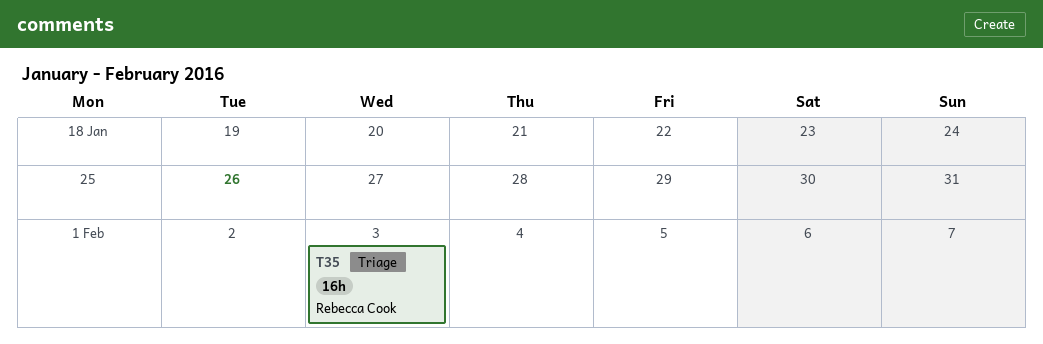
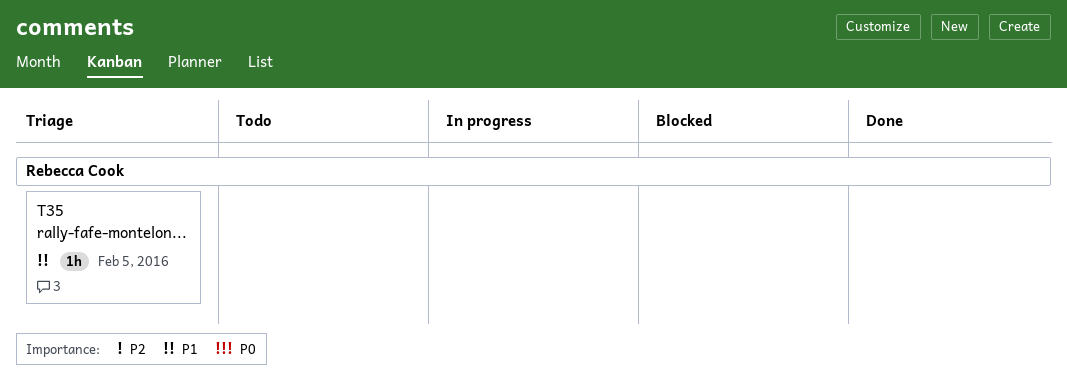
T35, estimate: 16h -> 1h
T35, due: Feb 3 -> Feb 5

